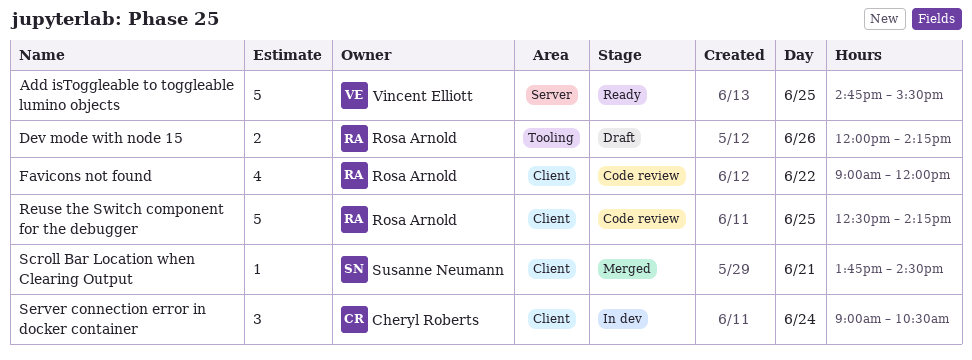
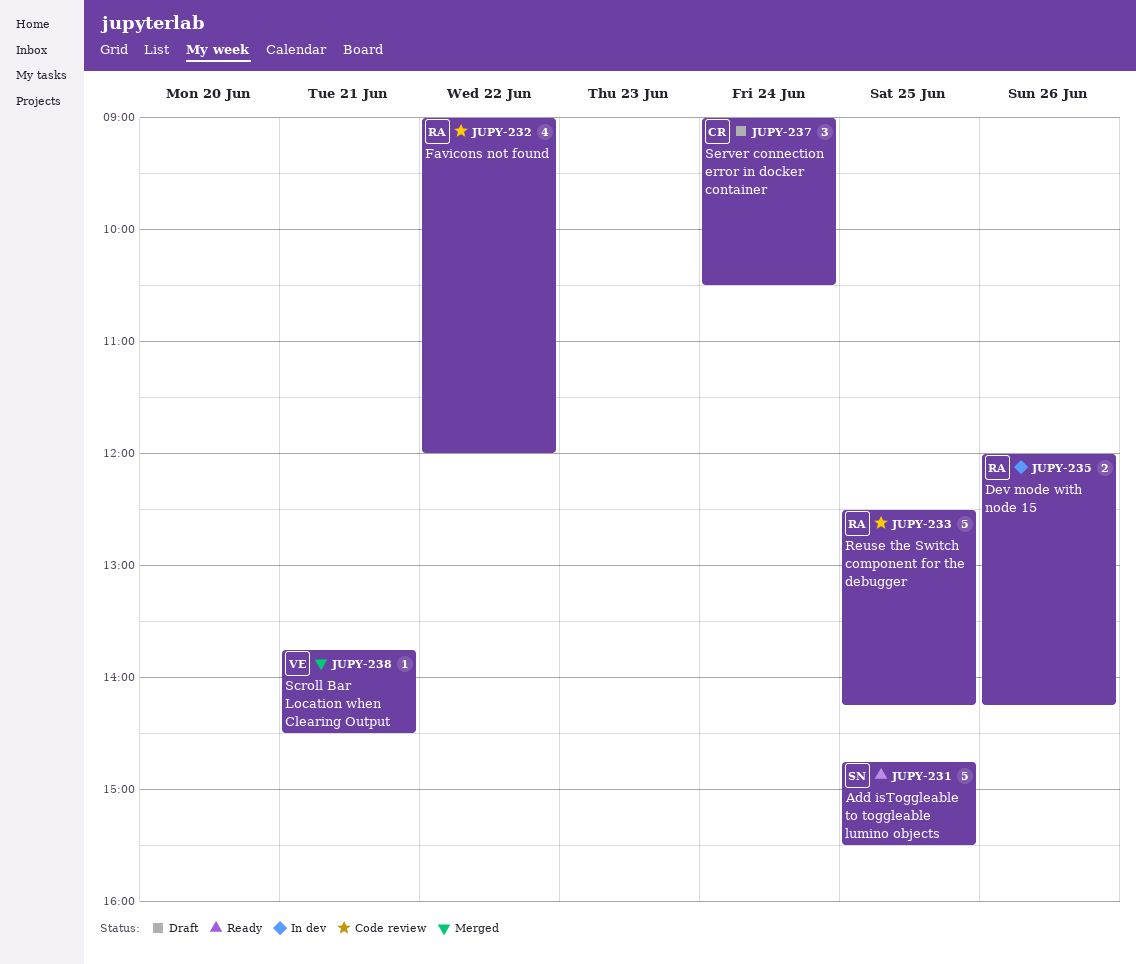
Add isToggleable to toggleable lumino objects, owner: Vincent Elliott -> Susanne Neumann
Dev mode with node 15, status: Draft -> In dev
Scroll Bar Location when Clearing Output, owner: Susanne Neumann -> Vincent Elliott
Server connection error in docker container, status: In dev -> Draft

